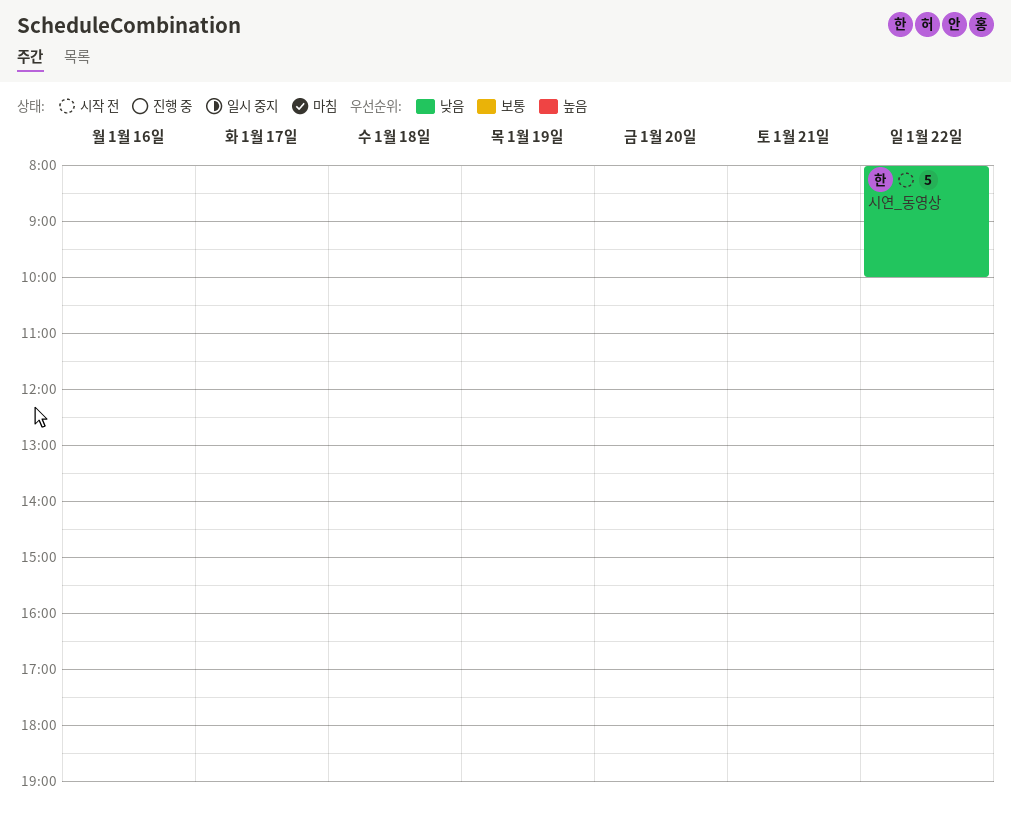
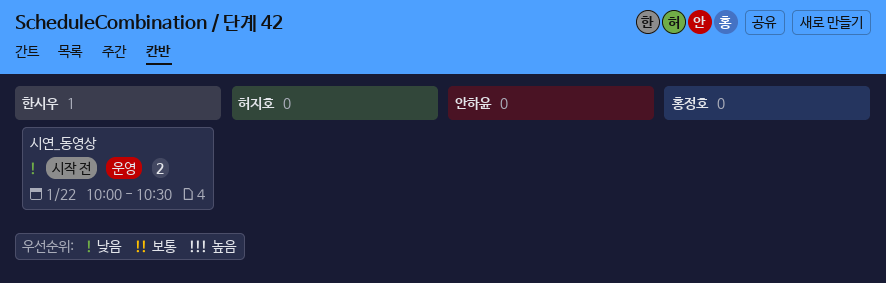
시연_동영상, estimate: 5 -> 2
시연_동영상, begins: 08:00 -> 10:00
시연_동영상, ends: 10:00 -> 10:30

